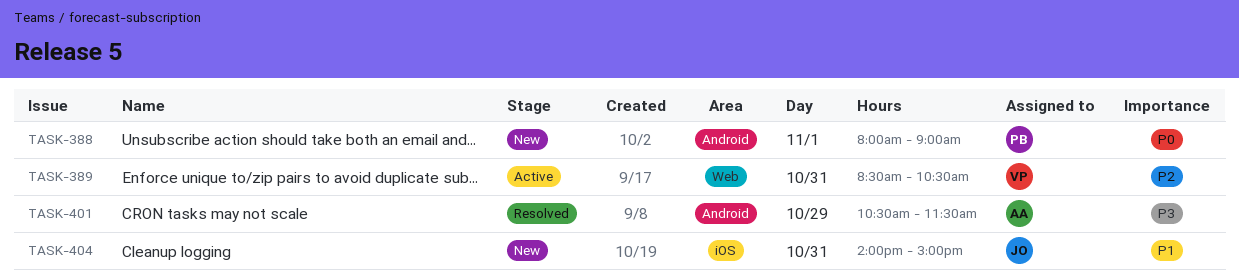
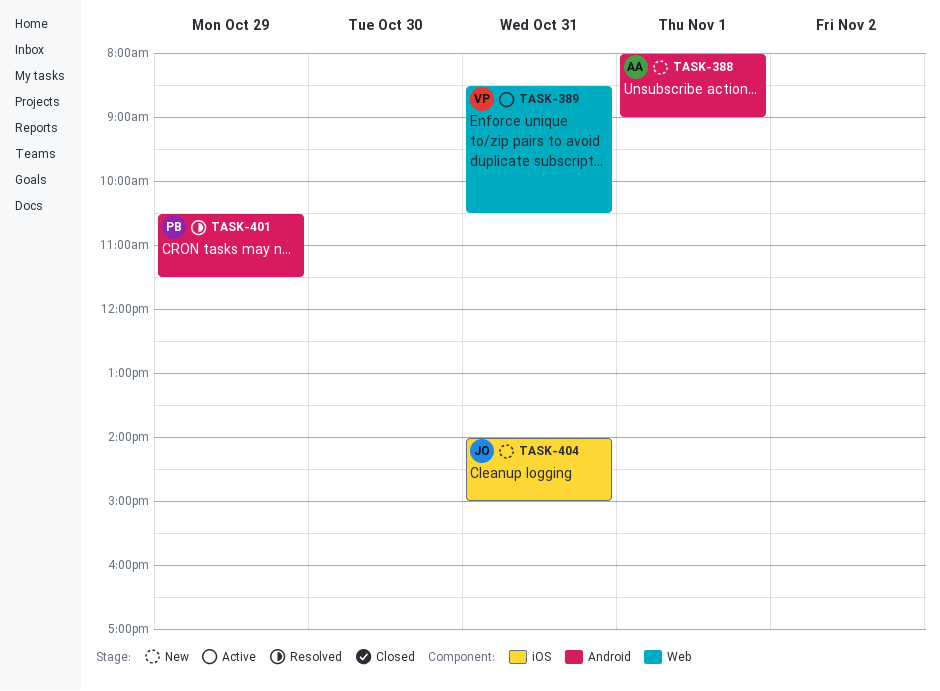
TASK-388, owner: PB -> AA
TASK-401, owner: AA -> PB

